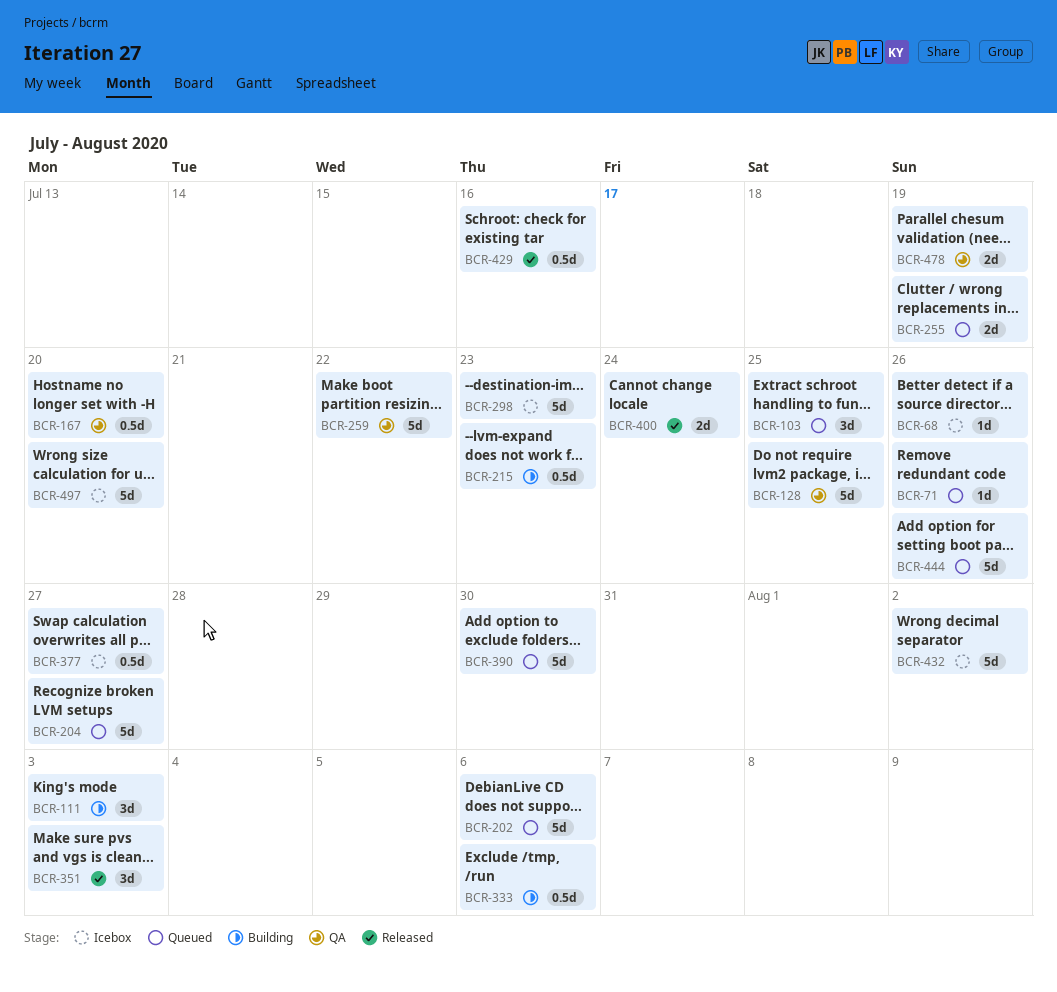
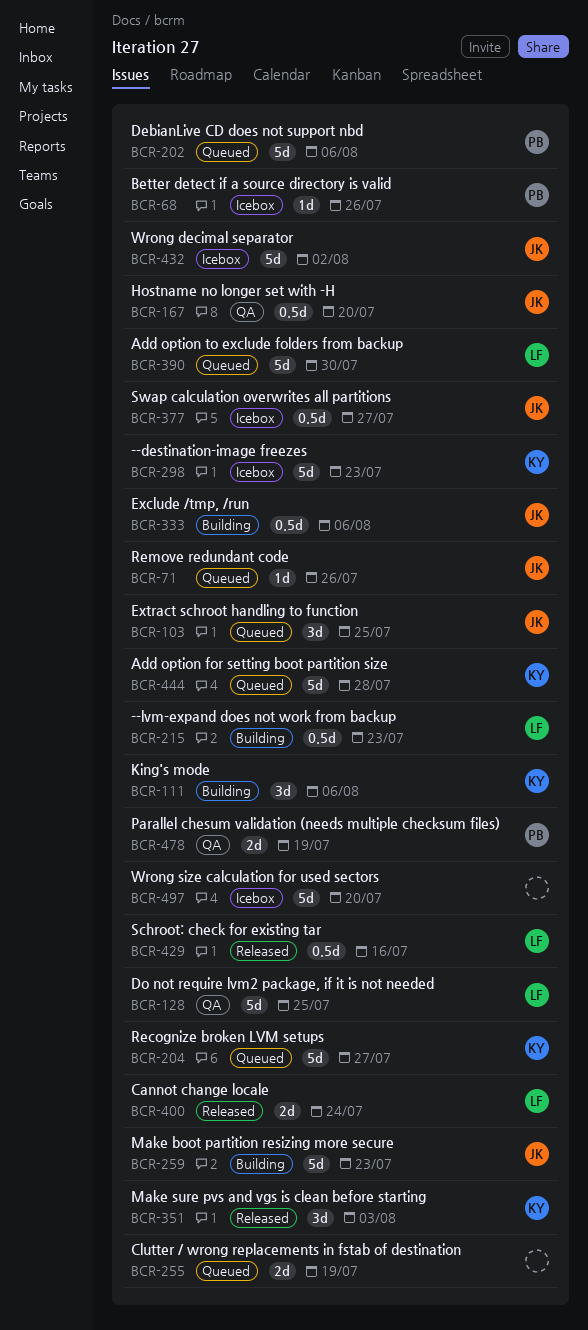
BCR-111, due: Aug 3 -> Aug 6
BCR-259, status: QA -> Building
BCR-259, due: Jul 22 -> Jul 23
BCR-444, due: Jul 26 -> Jul 28

